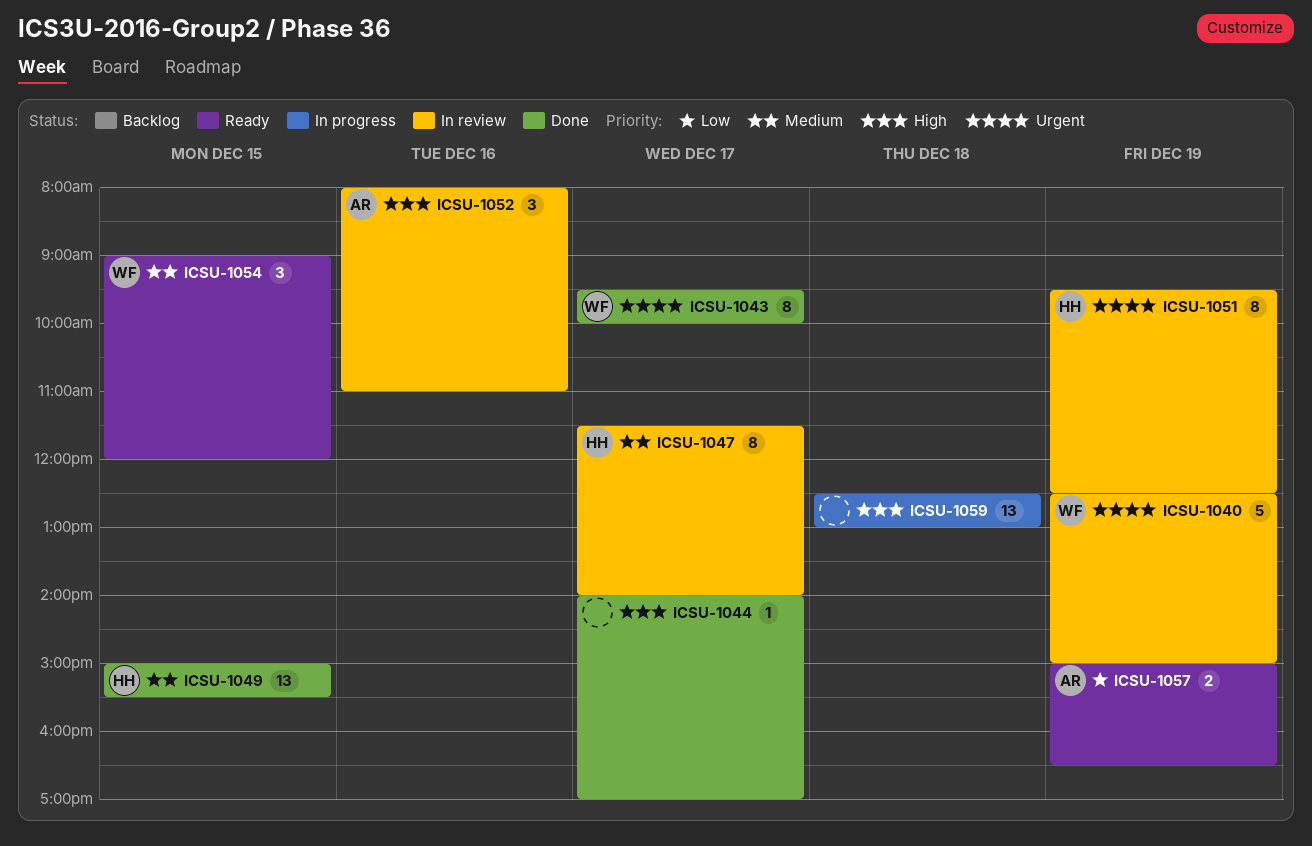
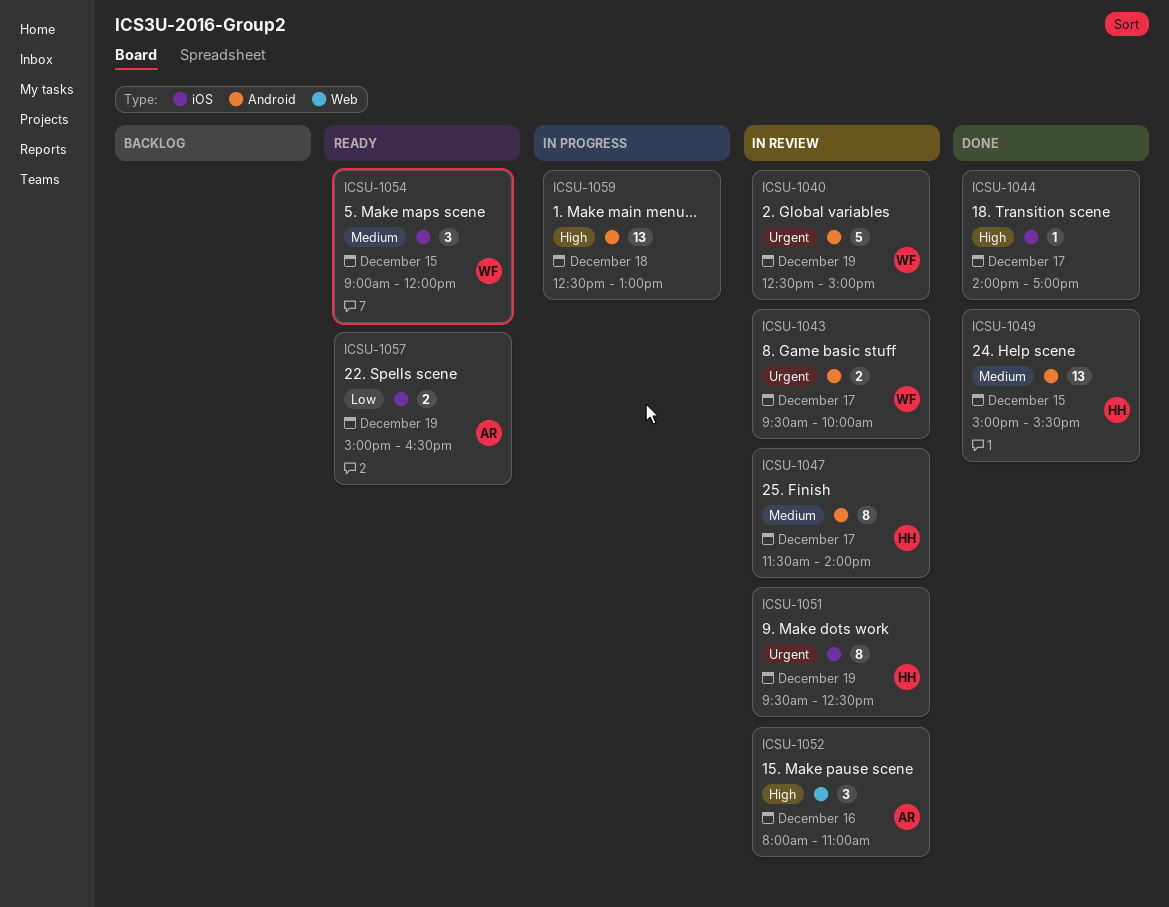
ICSU-1043, status: Done -> In review
ICSU-1043, estimate: 8 -> 2

